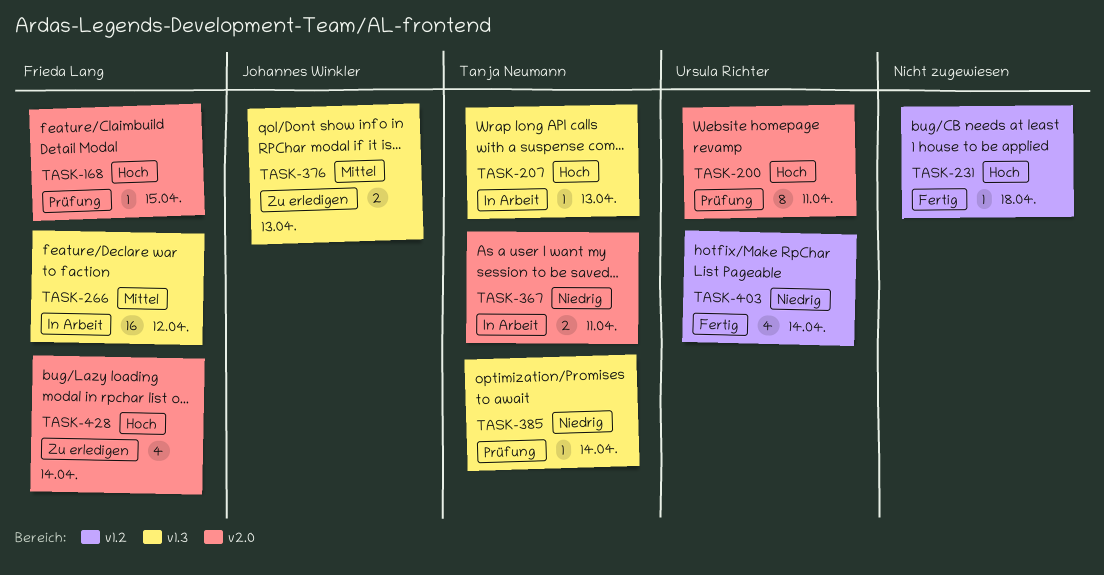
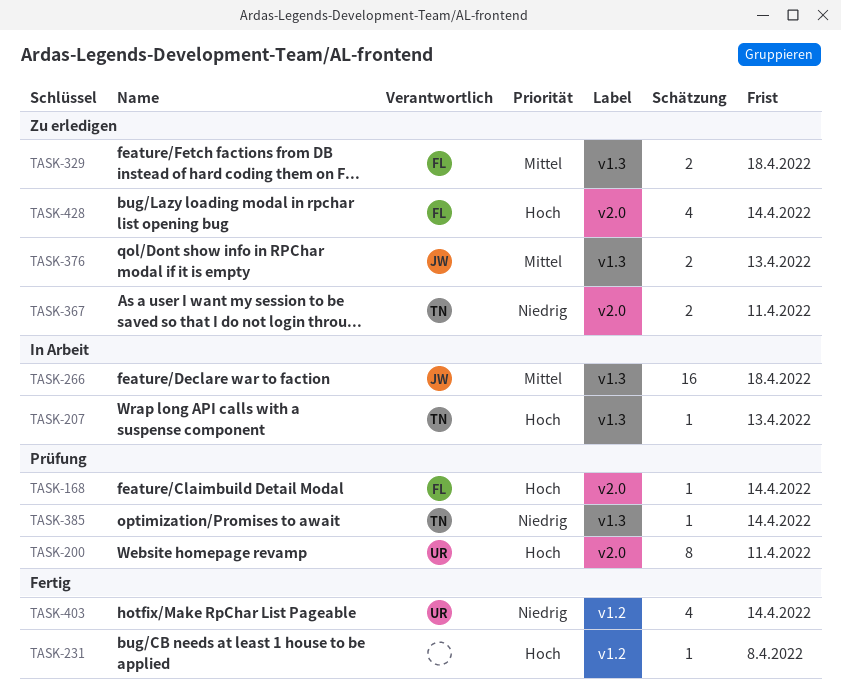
TASK-168, due: Apr 15 -> Apr 14
TASK-231, due: Apr 18 -> Apr 8
TASK-266, owner: Frieda Lang -> Johannes Winkler
TASK-266, due: Apr 12 -> Apr 18
TASK-329: none -> present
TASK-367, status: In Arbeit -> Zu erledigen

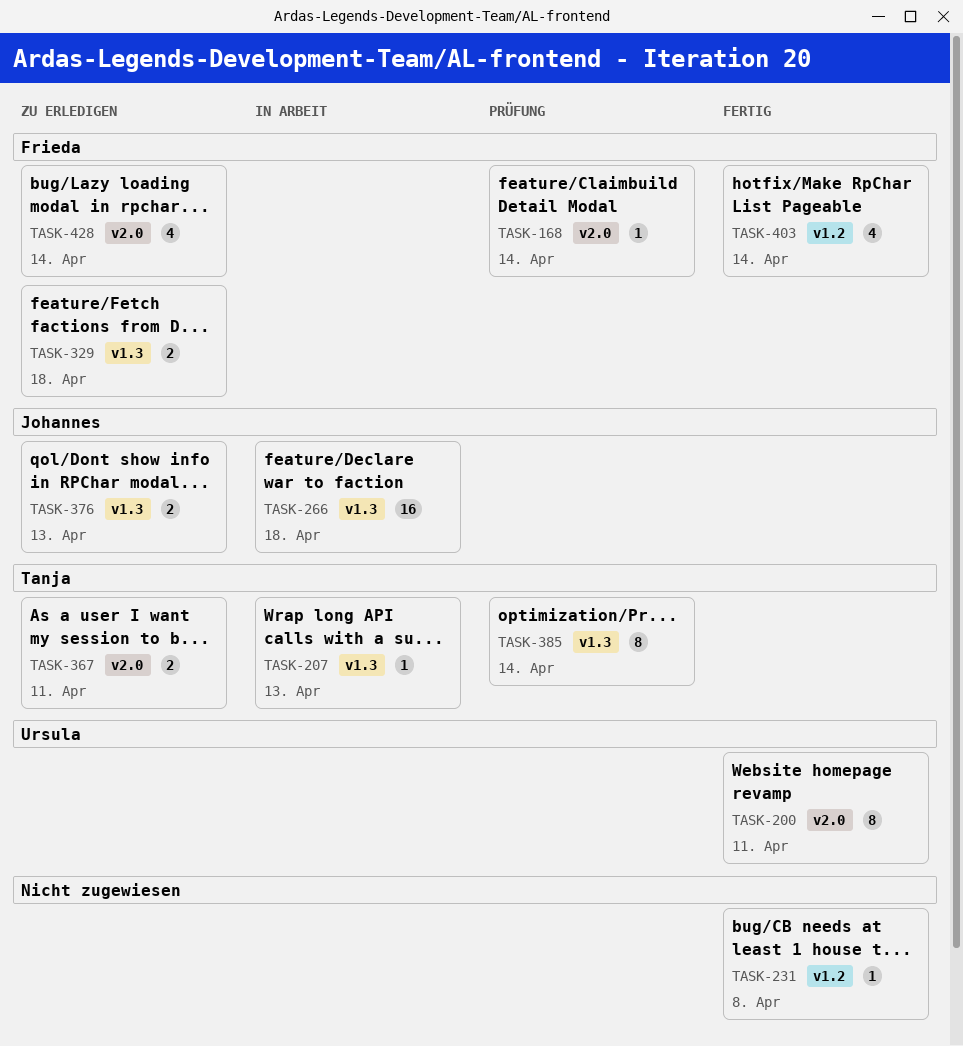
TASK-200, status: Prüfung -> Fertig
TASK-385, estimate: 1 -> 8
TASK-403, owner: Ursula -> Frieda

